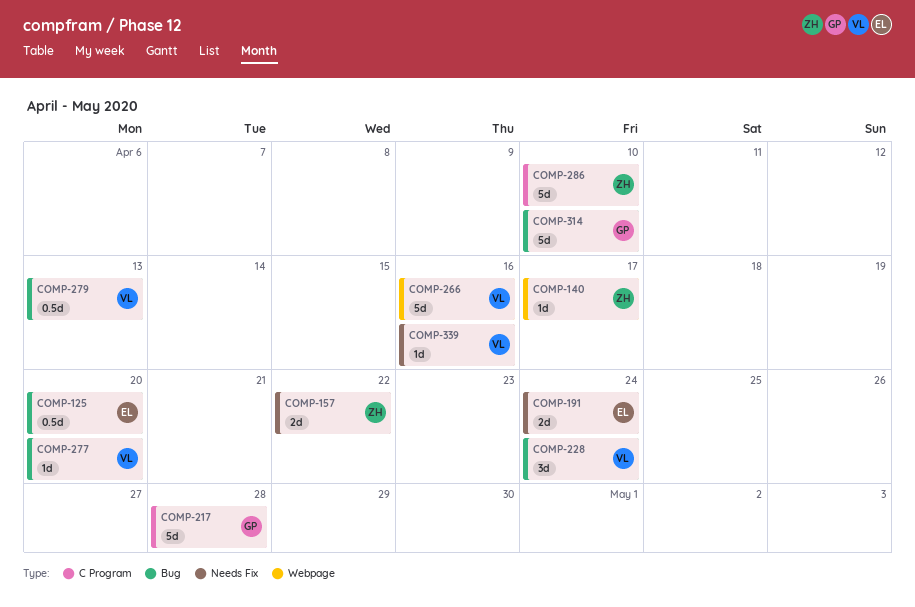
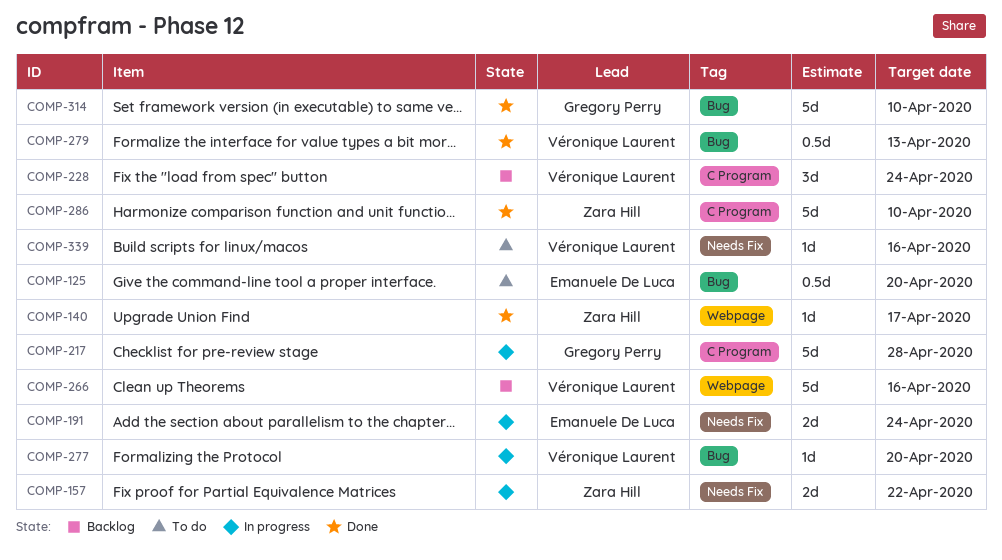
COMP-228, label: Bug -> C Program

